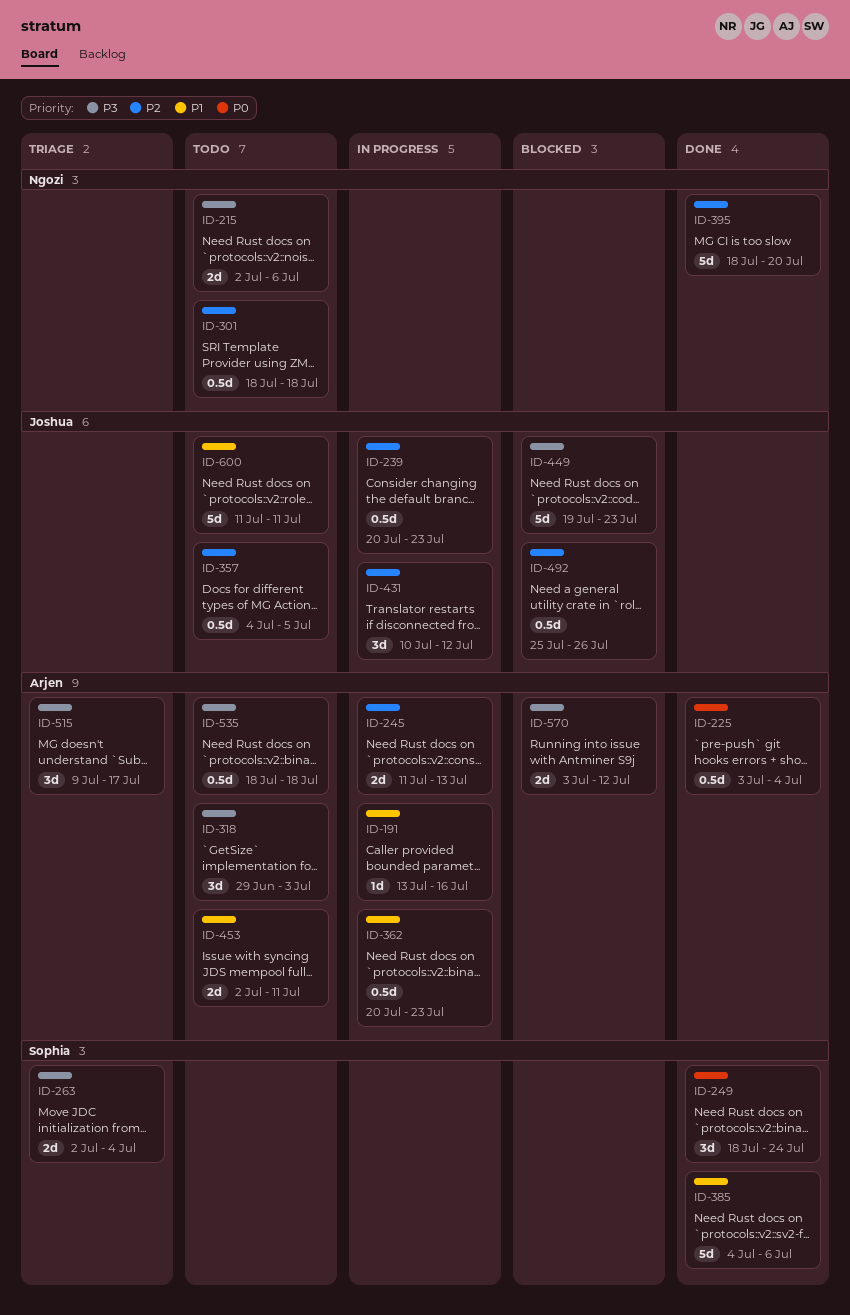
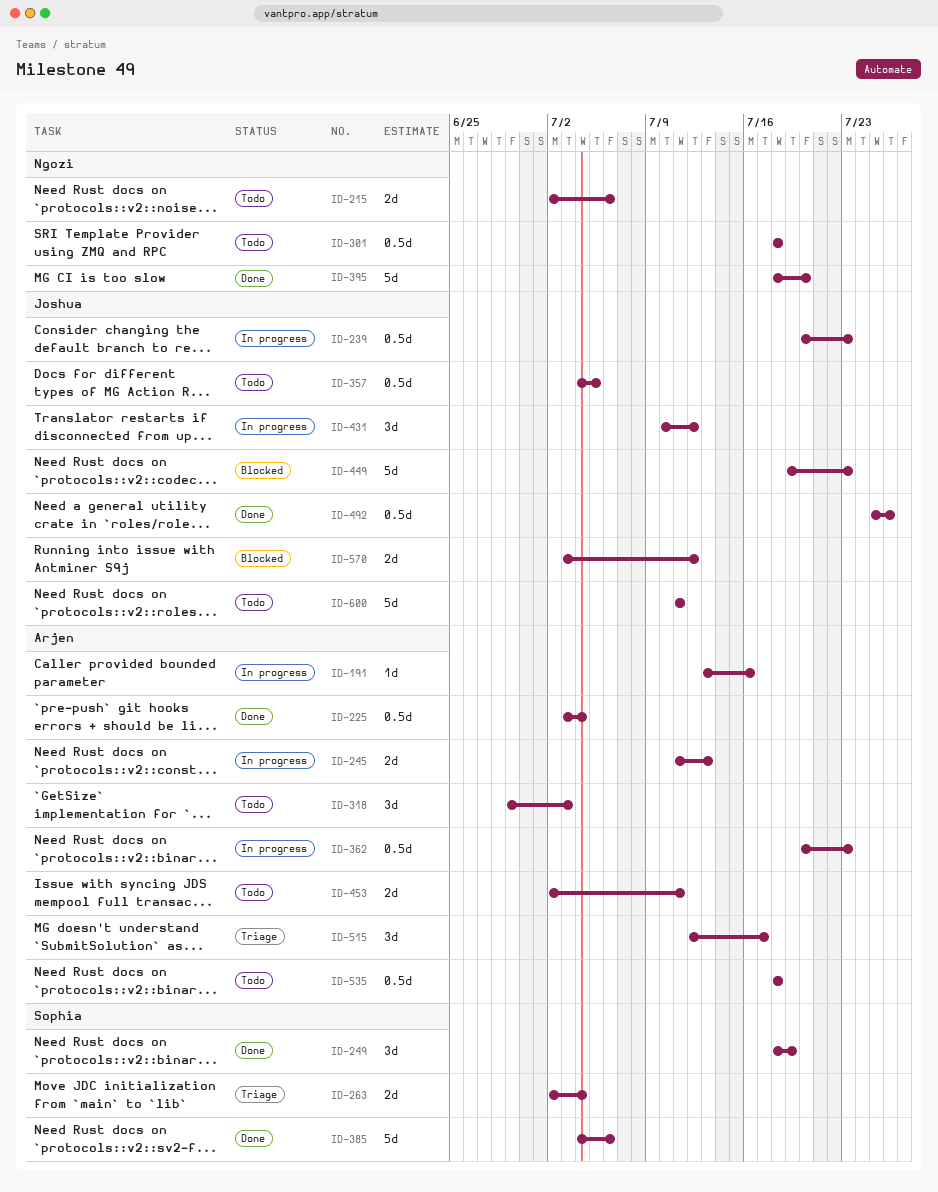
ID-249, due: Jul 24 -> Jul 19
ID-492, status: Blocked -> Done
ID-515, start: Jul 9 -> Jul 12
ID-570, owner: Arjen -> Joshua

